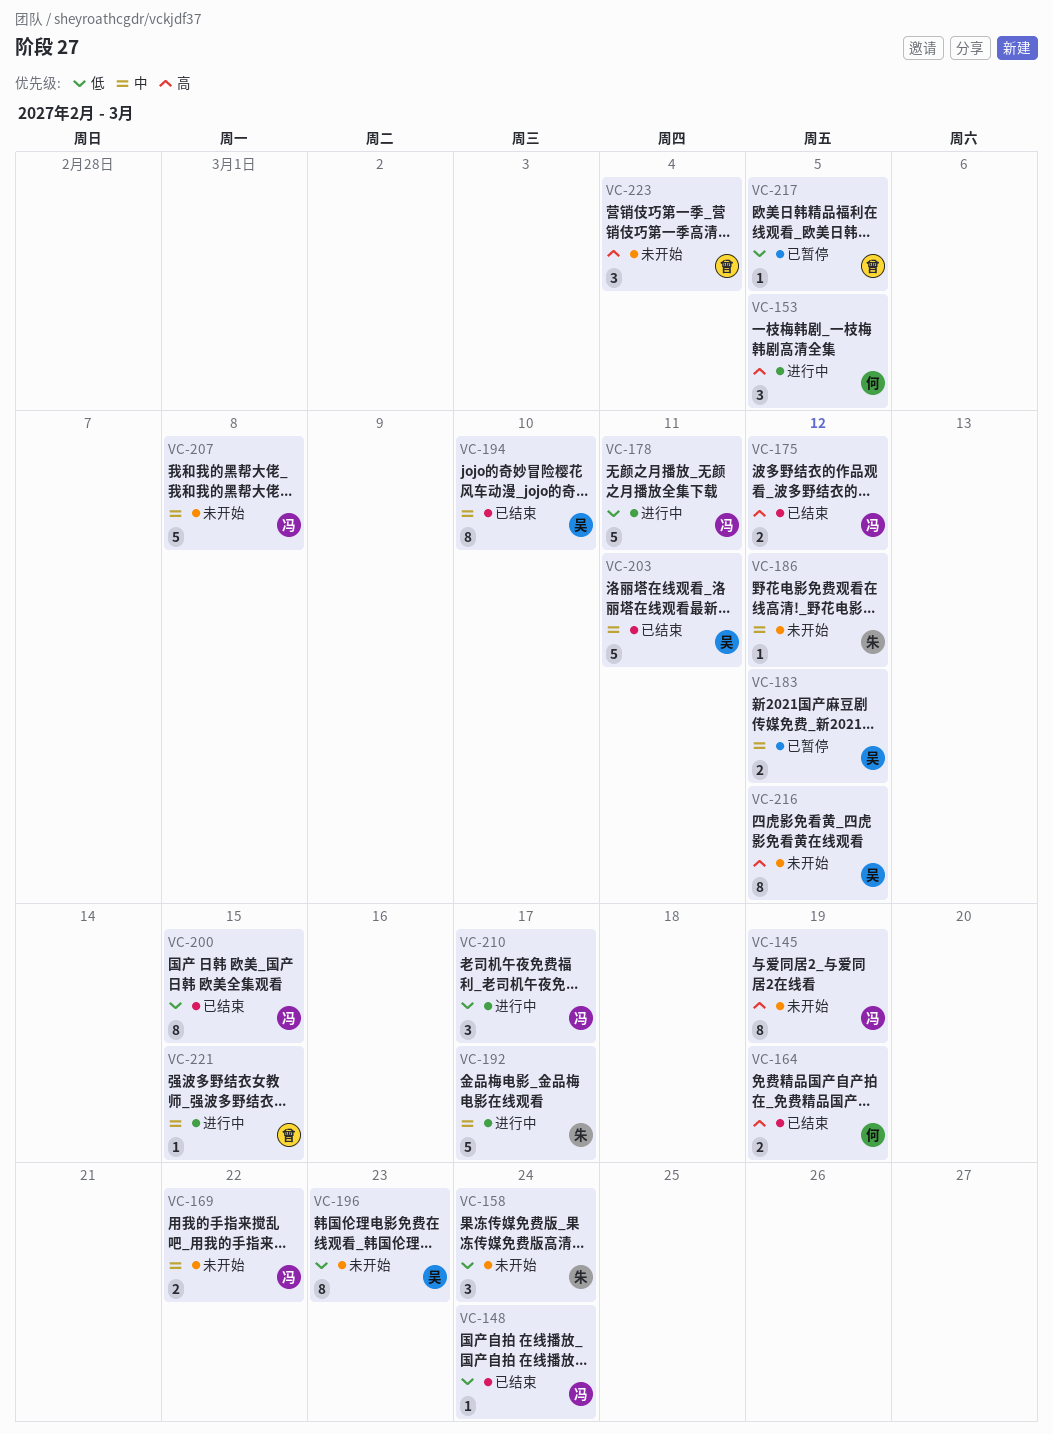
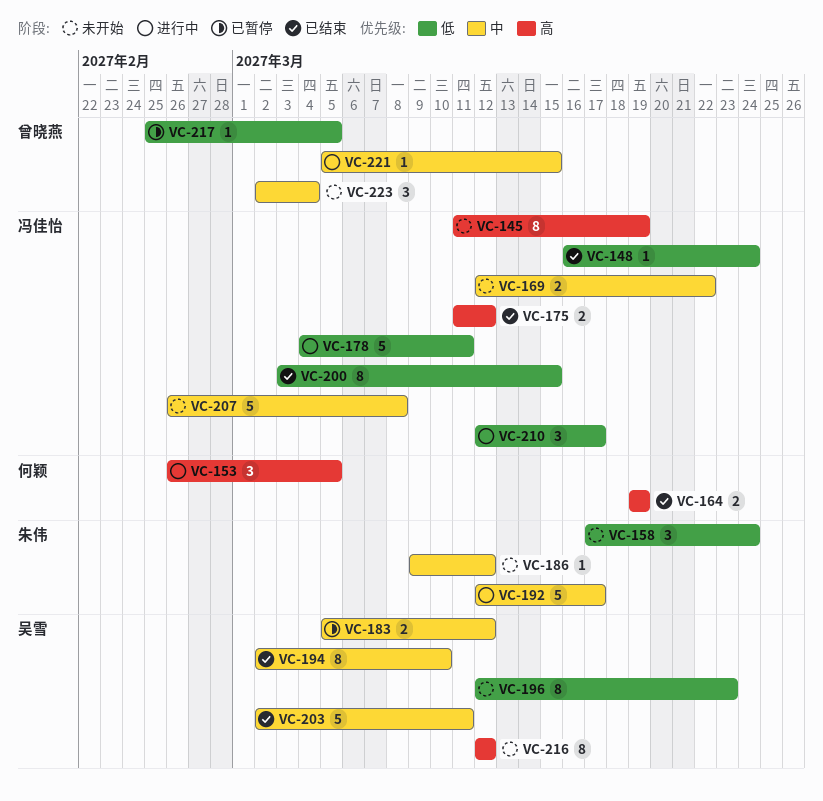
VC-223, priority: 高 -> 中

